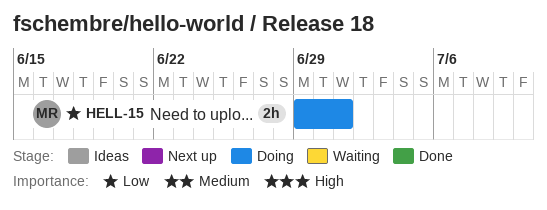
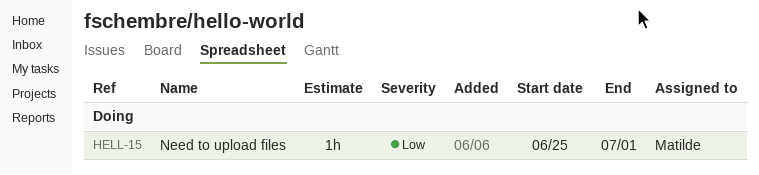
HELL-15, estimate: 2h -> 1h
HELL-15, start: Jun 29 -> Jun 25

